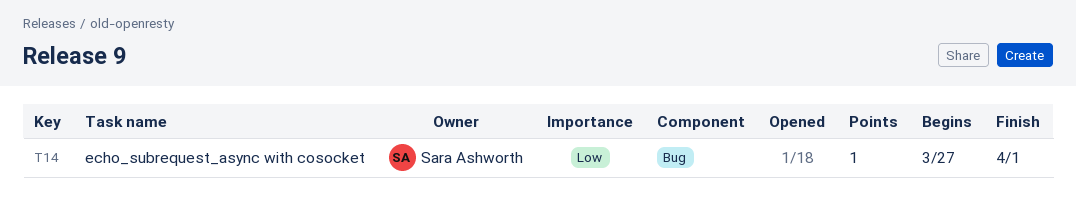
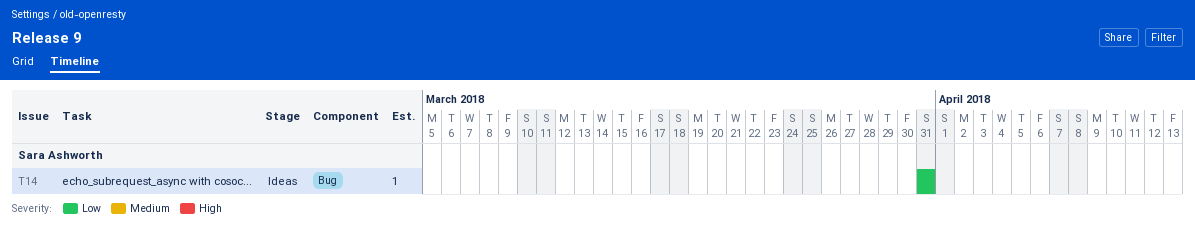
T14, start: Mar 27 -> Mar 31
T14, due: Apr 1 -> Mar 31

